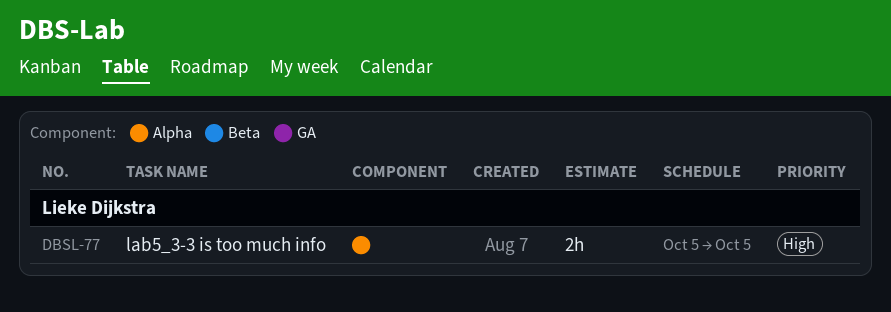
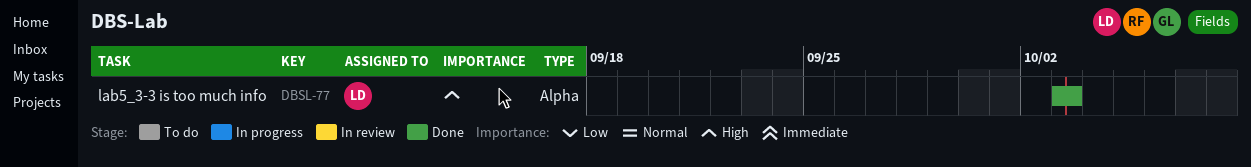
DBSL-77, start: Oct 5 -> Oct 3
DBSL-77, due: Oct 5 -> Oct 3

